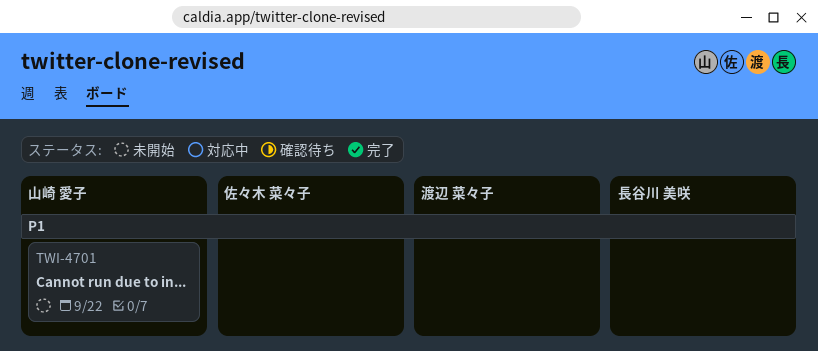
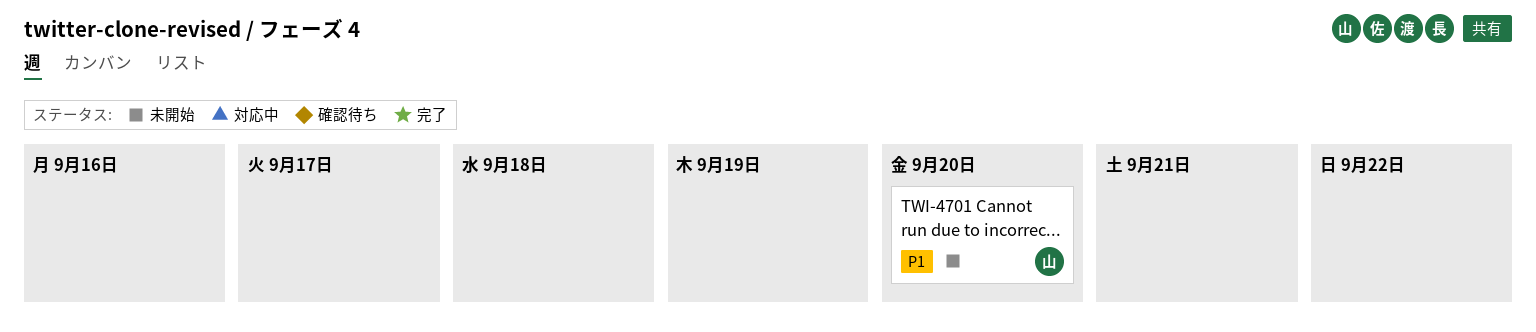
TWI-4701, due: Sep 22 -> Sep 20

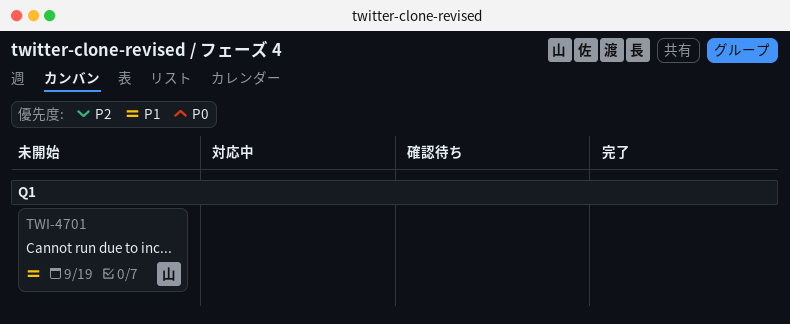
TWI-4701, due: Sep 20 -> Sep 19

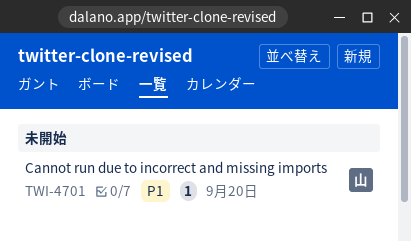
TWI-4701, due: Sep 19 -> Sep 20

